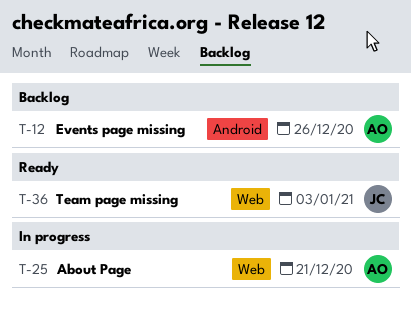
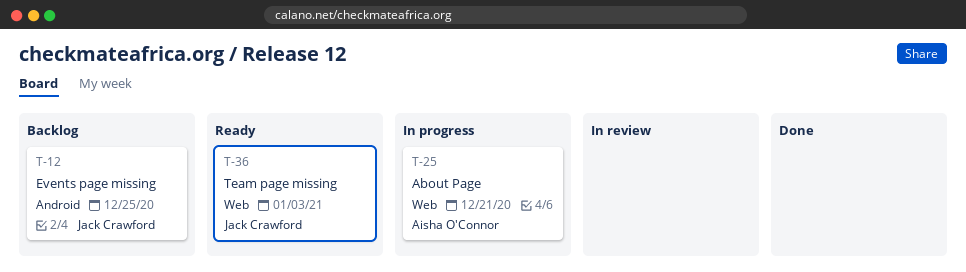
T-12, owner: Aisha O'Connor -> Jack Crawford
T-12, due: Dec 26 -> Dec 25

